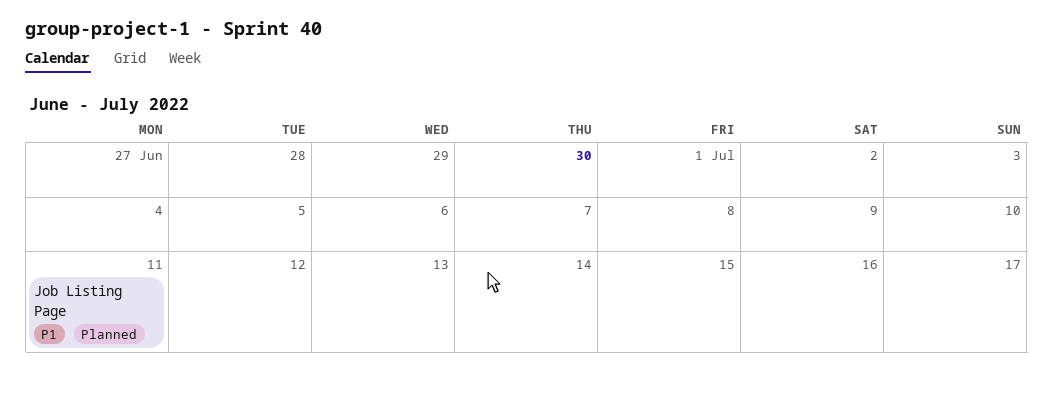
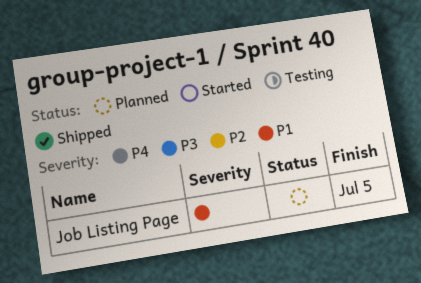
Job Listing Page, due: Jul 11 -> Jul 5

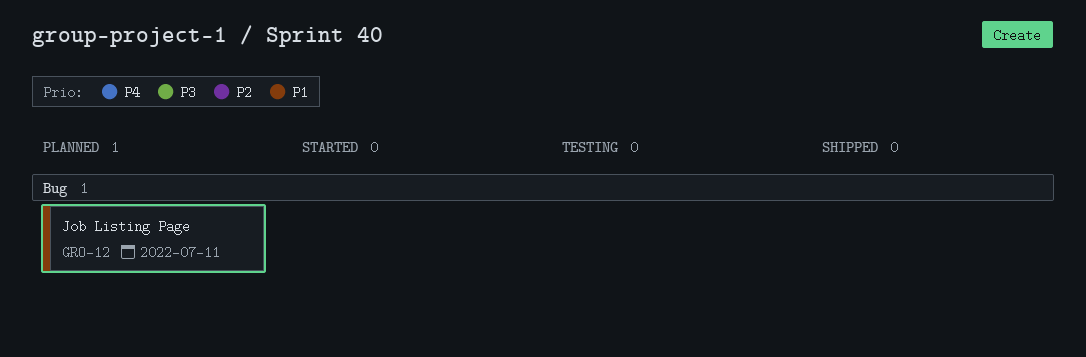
Job Listing Page, due: Jul 5 -> Jul 11

